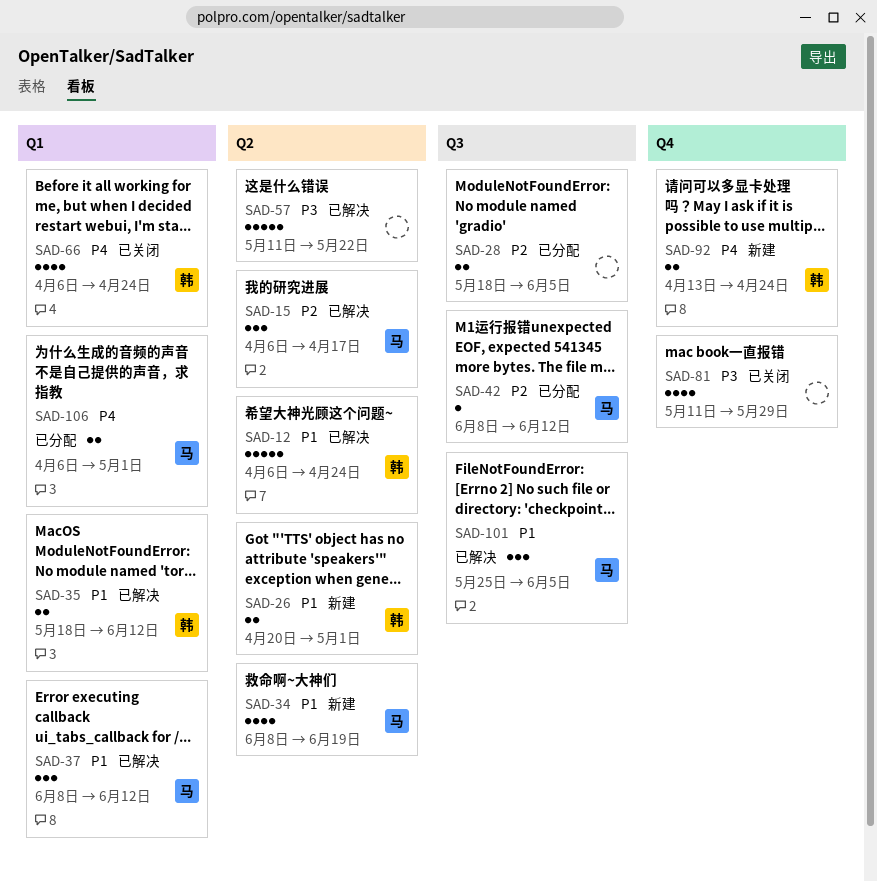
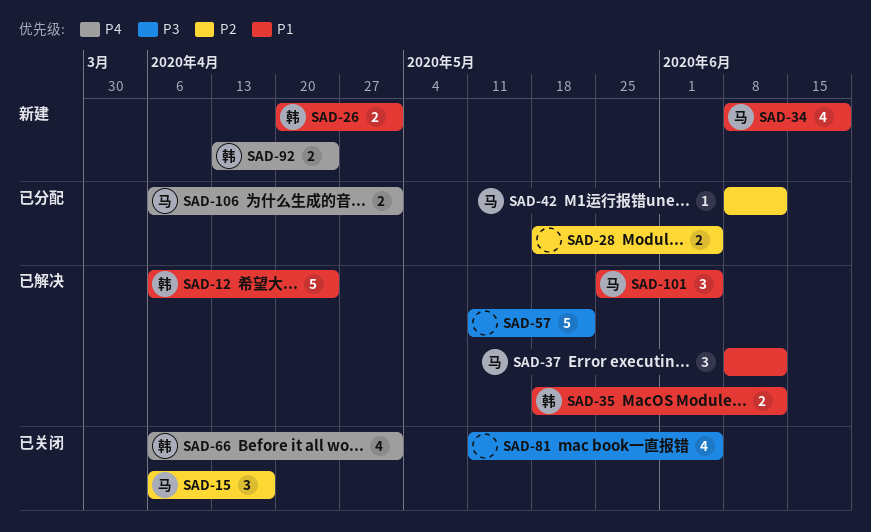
SAD-15, status: 已解决 -> 已关闭
SAD-66, due: Apr 24 -> May 1
SAD-81, due: May 29 -> Jun 5

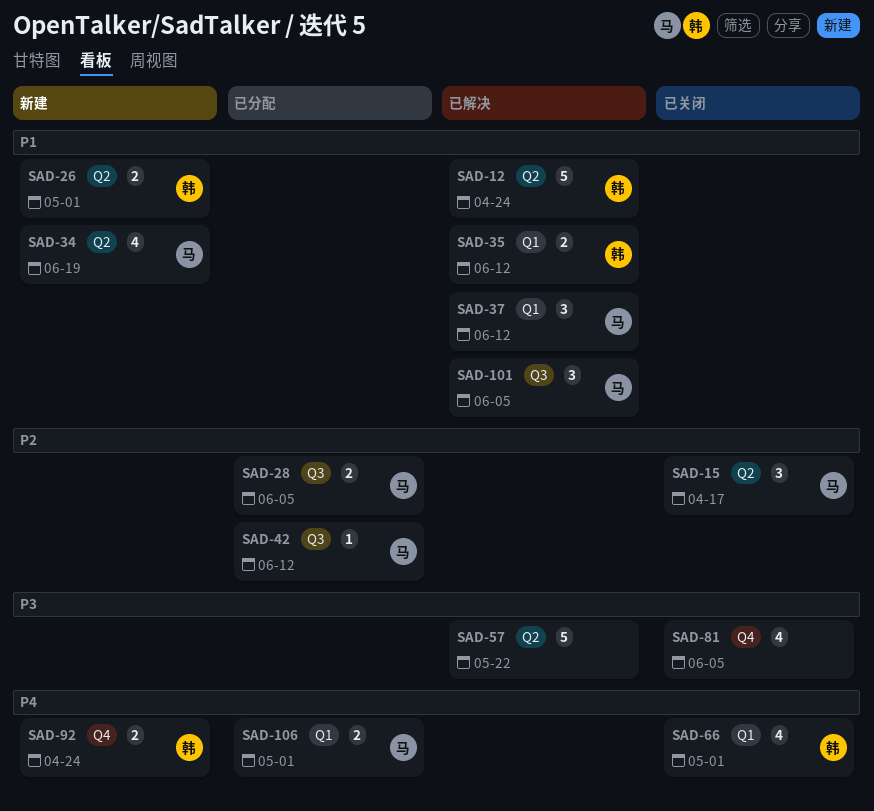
SAD-28, owner: none -> 马

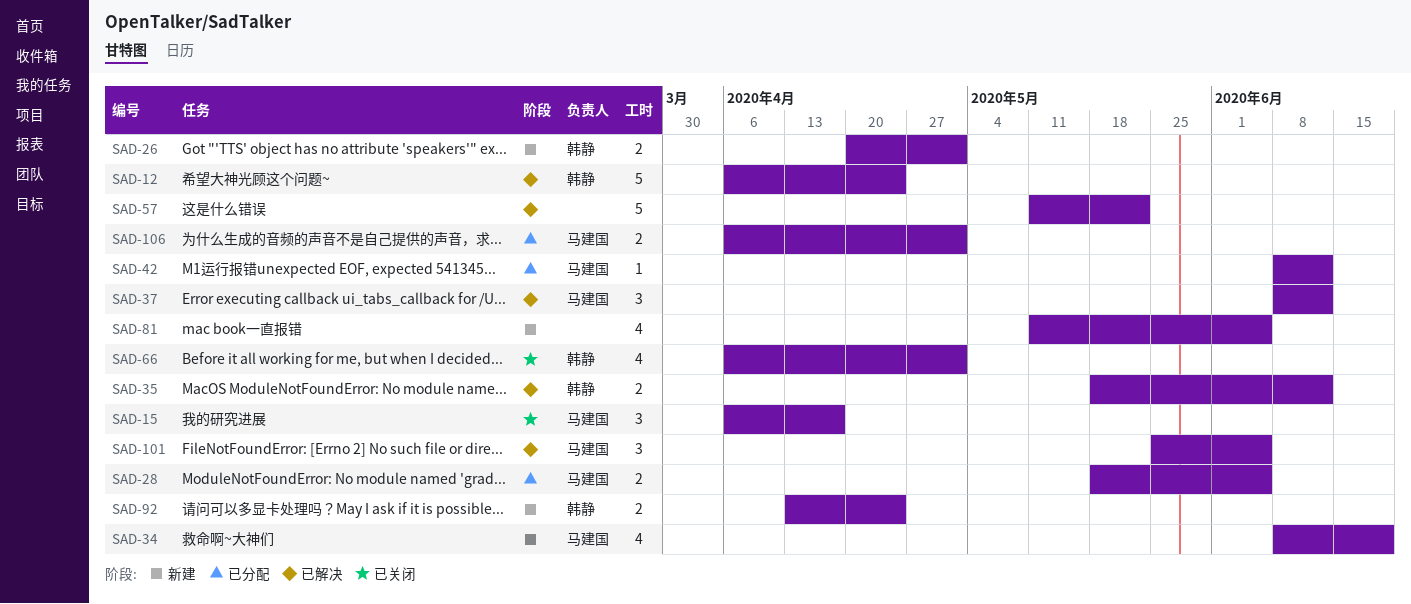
SAD-81, status: 已关闭 -> 新建

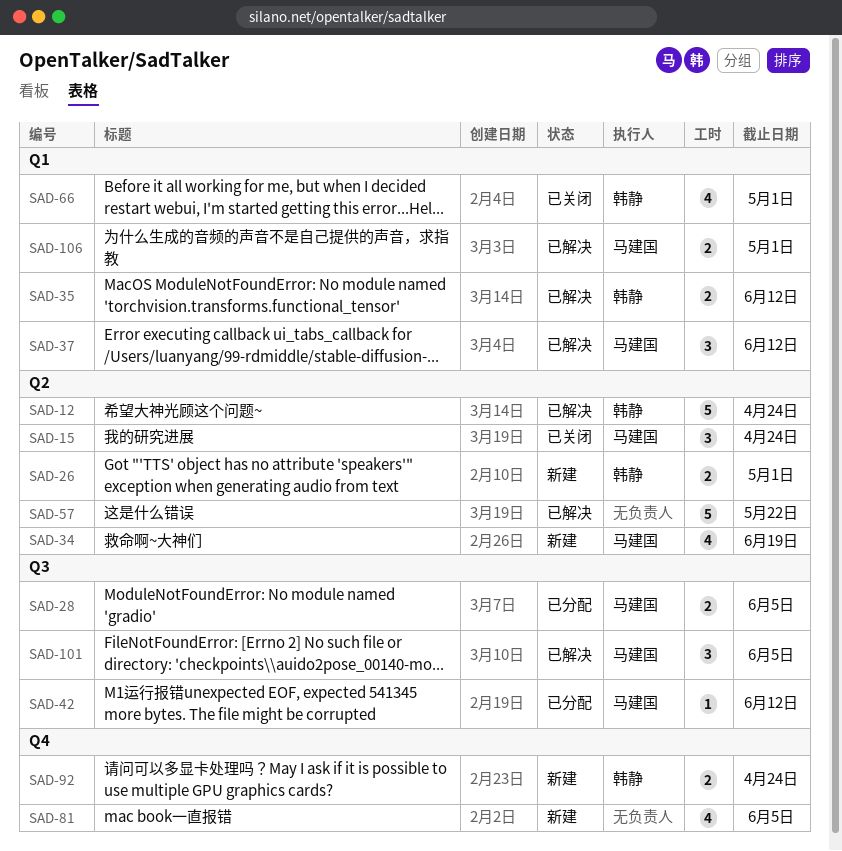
SAD-15, due: Apr 17 -> Apr 24
SAD-106, status: 已分配 -> 已解决

